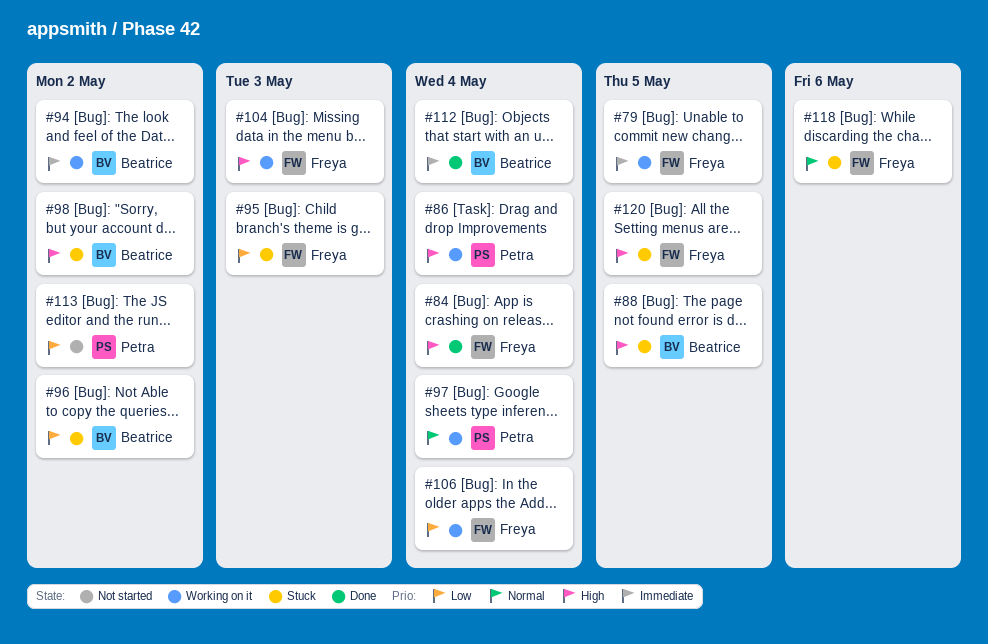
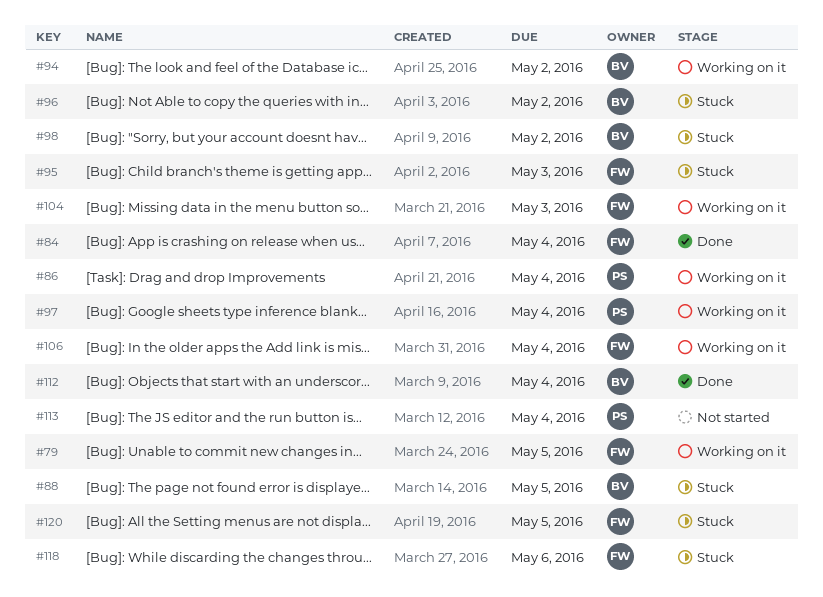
#113, due: May 2 -> May 4

